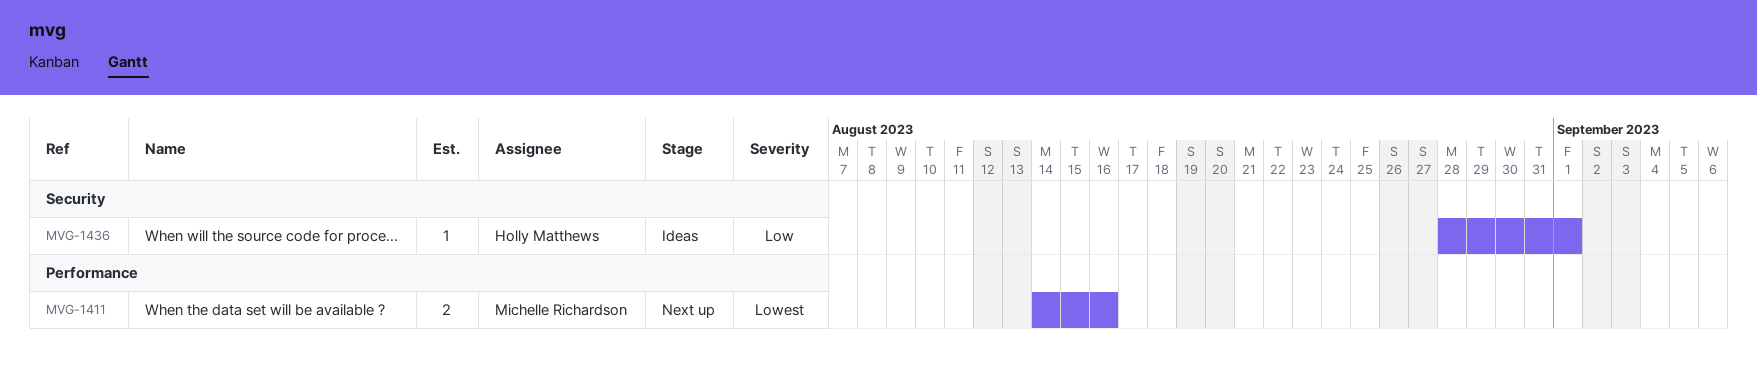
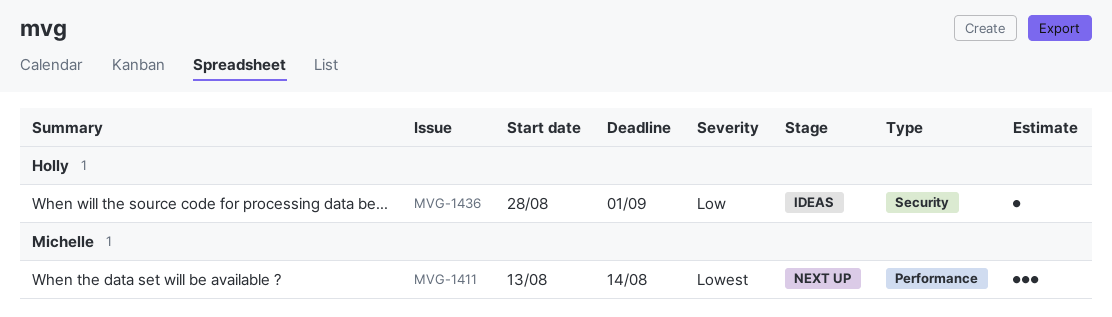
MVG-1411, estimate: 2 -> 3
MVG-1411, start: Aug 14 -> Aug 13
MVG-1411, due: Aug 16 -> Aug 14

